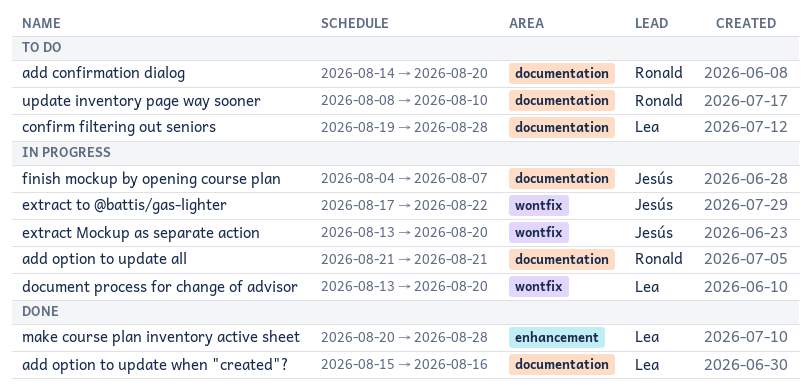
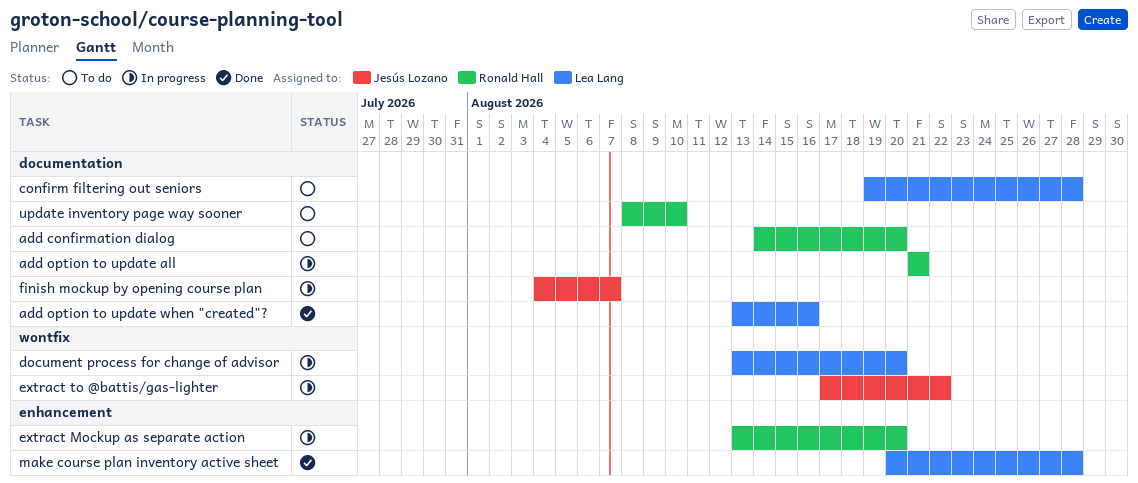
add option to update when "created"?, start: Aug 15 -> Aug 13
extract Mockup as separate action, owner: Jesús Lozano -> Ronald Hall
extract Mockup as separate action, label: wontfix -> enhancement

